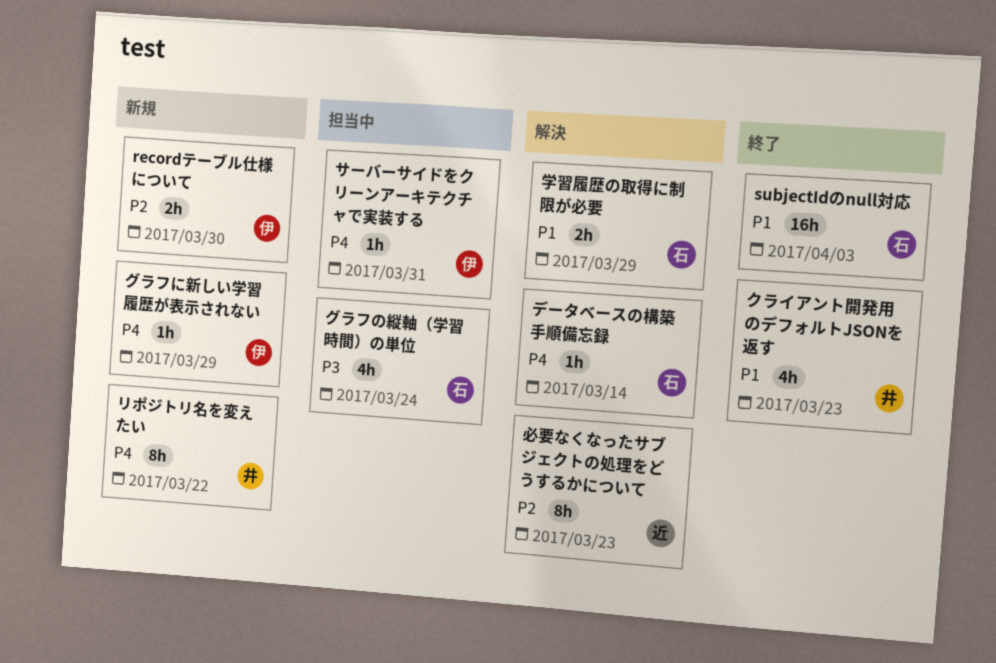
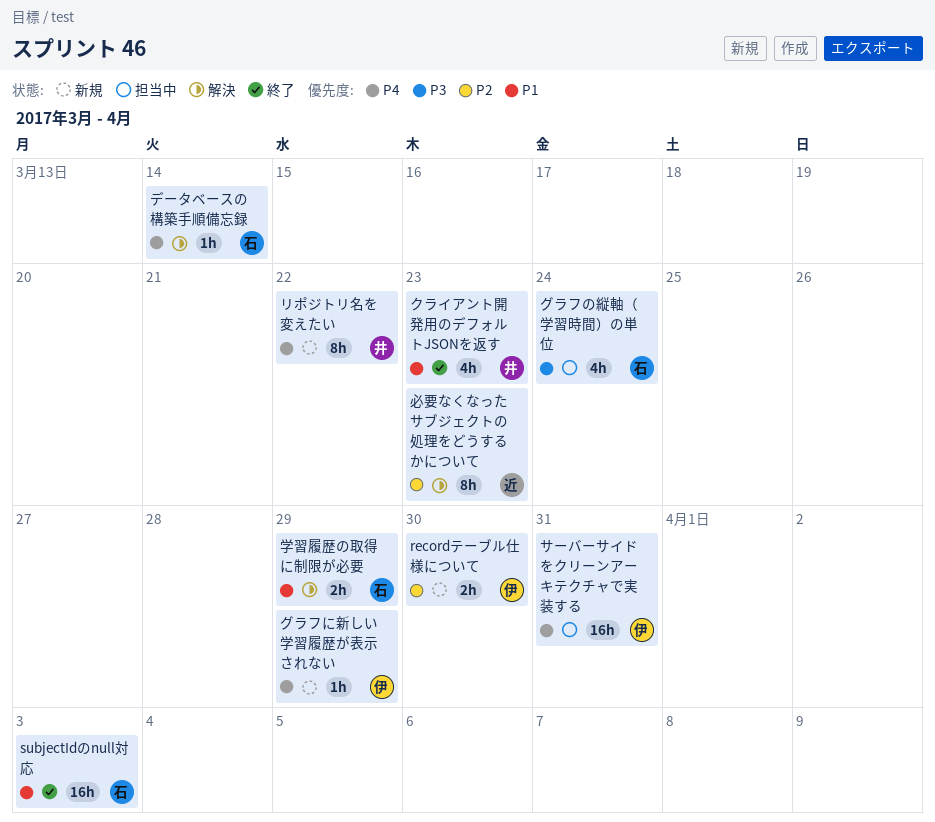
サーバーサイドをクリーンアーキテクチャで実装する, estimate: 1h -> 16h

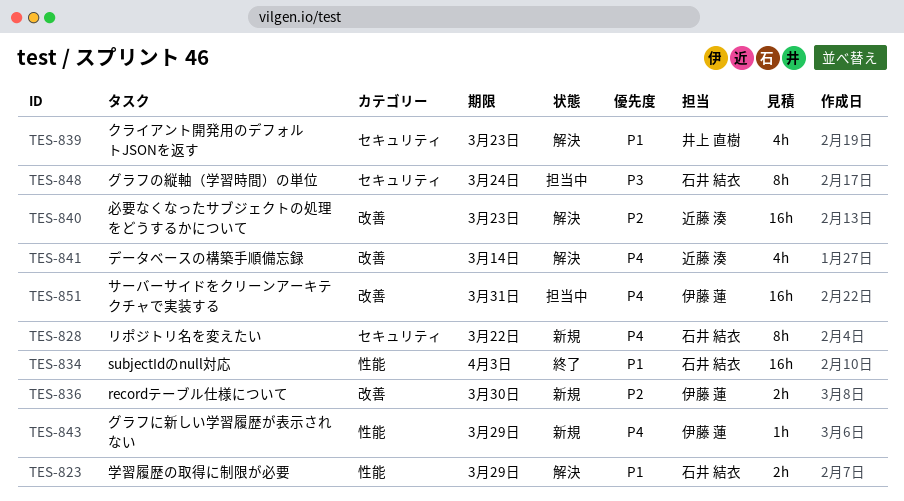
クライアント開発用のデフォルトJSONを返す, status: 終了 -> 解決
グラフの縦軸（学習時間）の単位, estimate: 4h -> 8h
データベースの構築手順備忘録, owner: 石井 結衣 -> 近藤 湊
データベースの構築手順備忘録, estimate: 1h -> 4h
リポジトリ名を変えたい, owner: 井上 直樹 -> 石井 結衣
必要なくなったサブジェクトの処理をどうするかについて, estimate: 8h -> 16h

